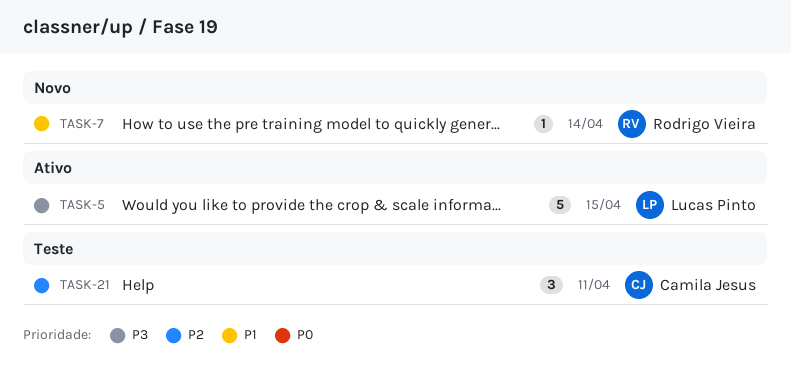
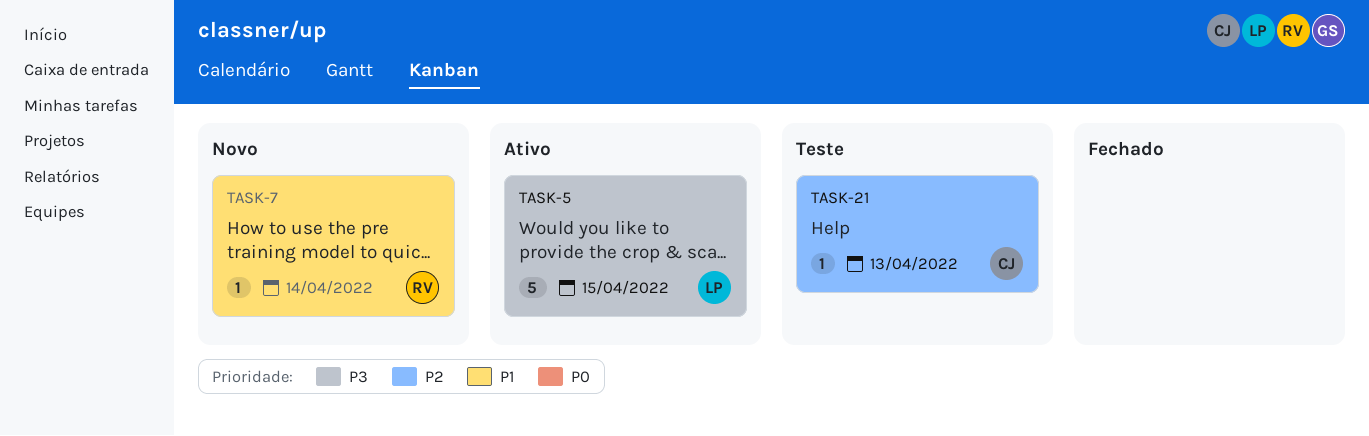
TASK-21, estimate: 3 -> 1
TASK-21, due: Apr 11 -> Apr 13

